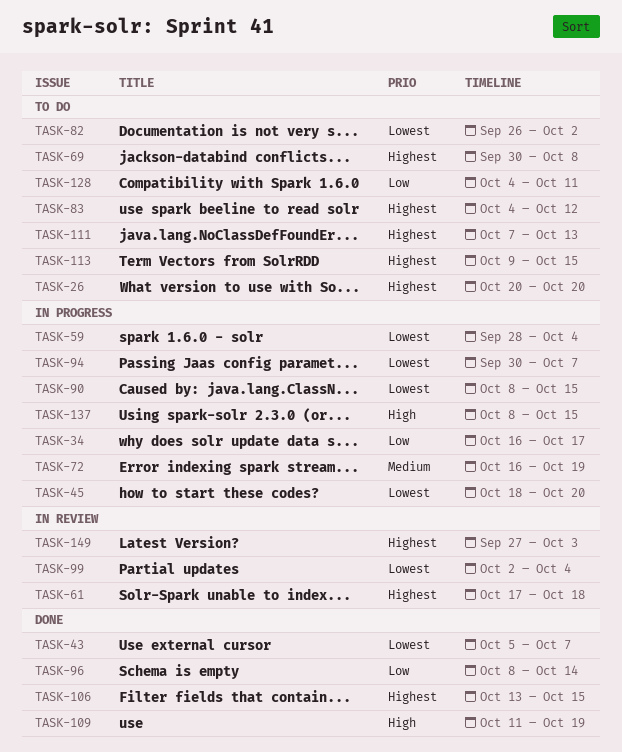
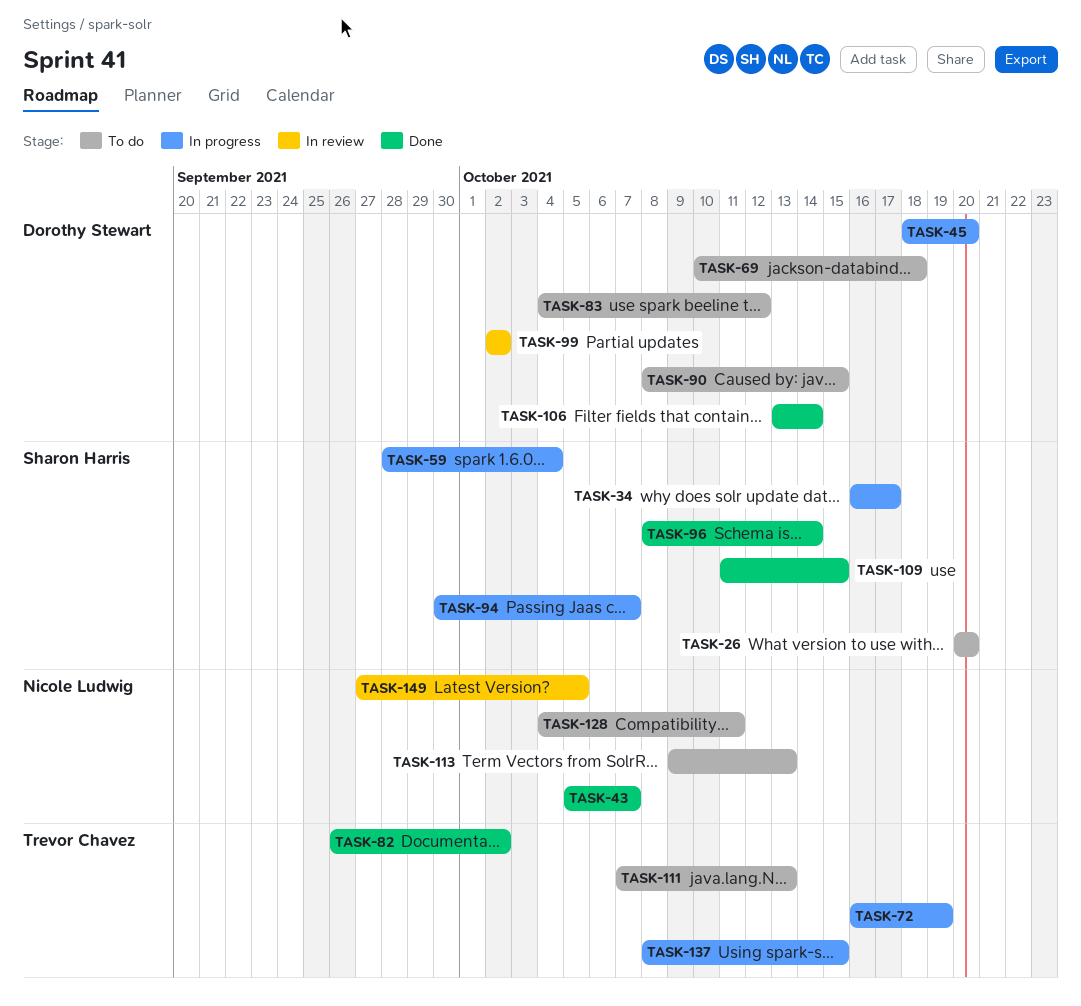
TASK-61: present -> none
TASK-69, start: Sep 30 -> Oct 10
TASK-69, due: Oct 8 -> Oct 18
TASK-82, status: To do -> Done
TASK-90, status: In progress -> To do
TASK-99, due: Oct 4 -> Oct 2
TASK-106, due: Oct 15 -> Oct 14
TASK-109, due: Oct 19 -> Oct 15
TASK-113, due: Oct 15 -> Oct 13
TASK-149, due: Oct 3 -> Oct 5

